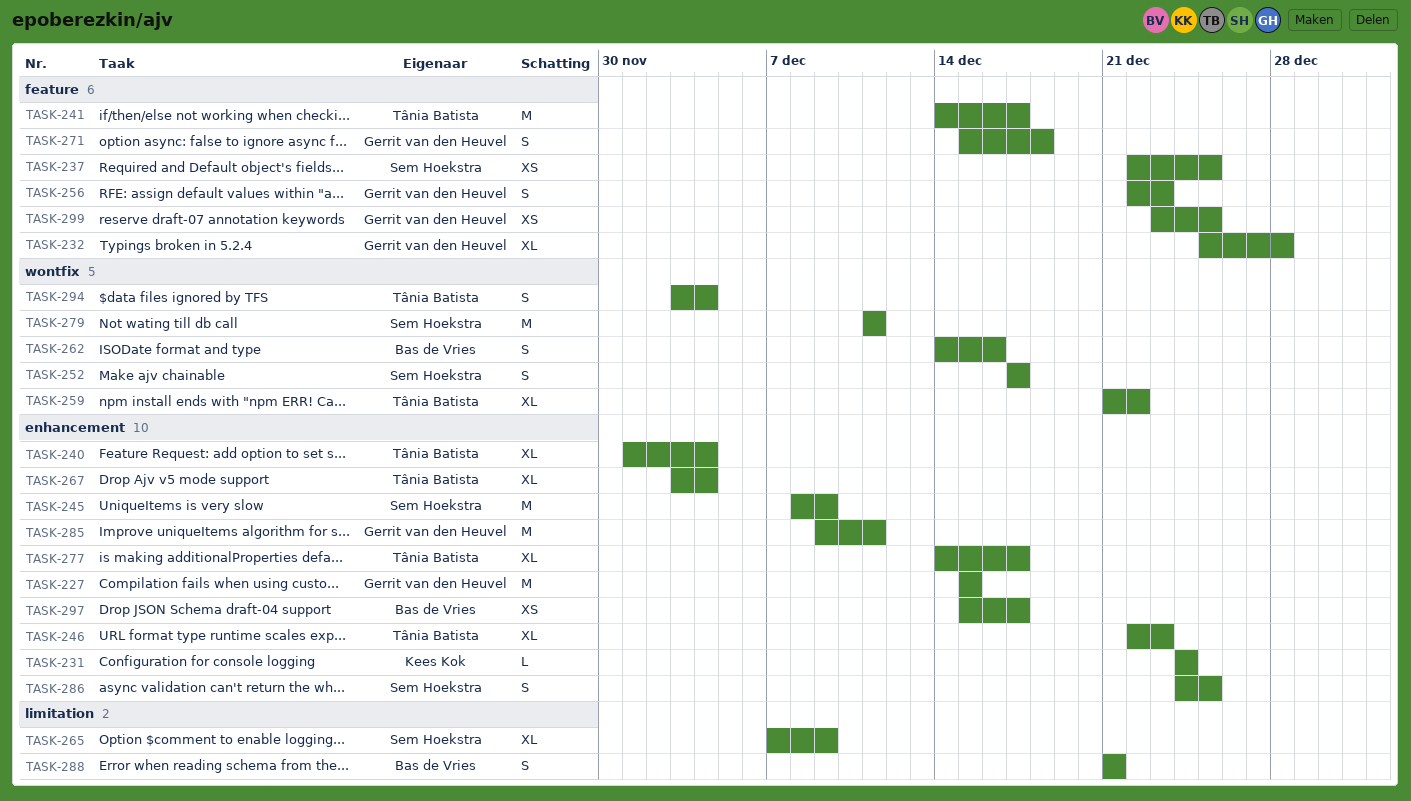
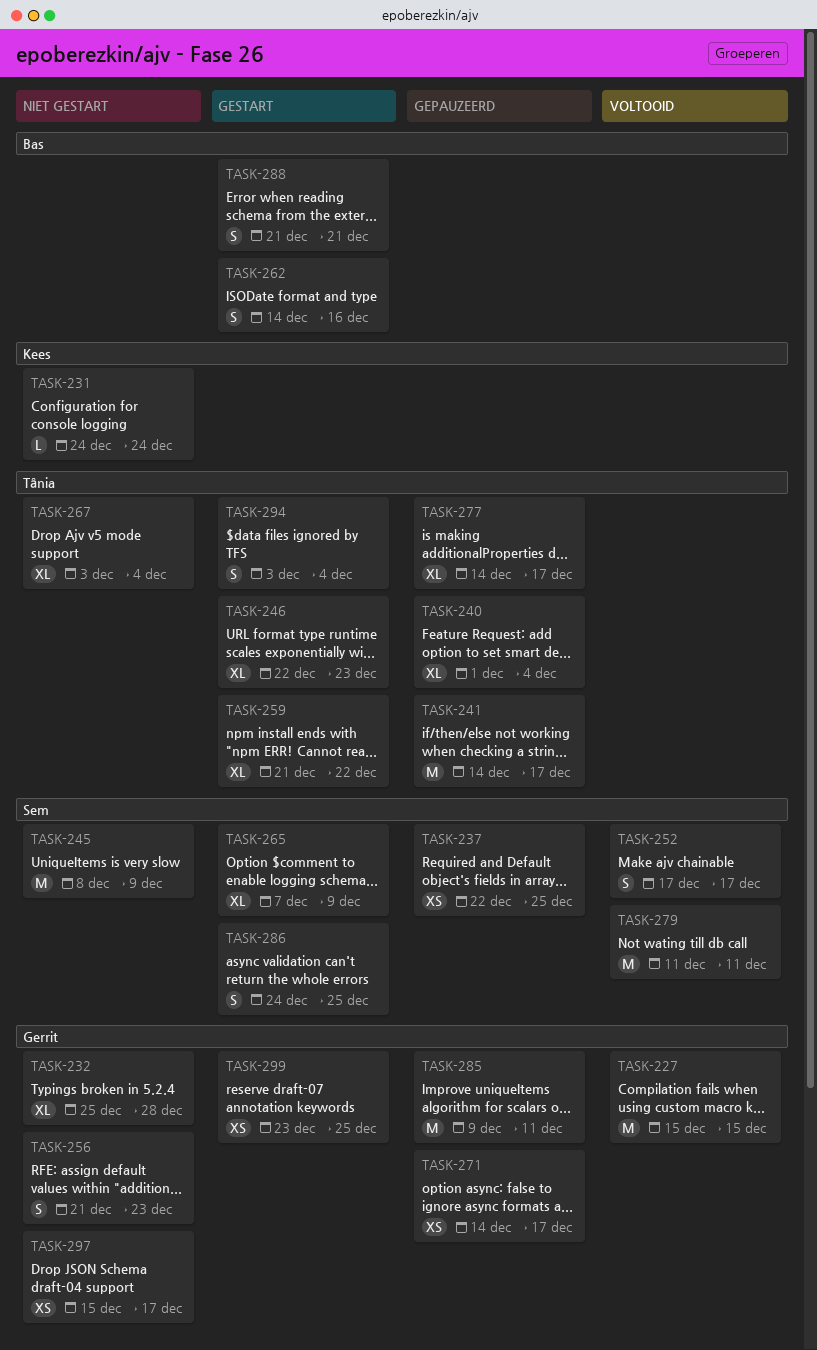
TASK-256, start: Dec 22 -> Dec 21
TASK-271, estimate: S -> XS
TASK-271, start: Dec 15 -> Dec 14
TASK-271, due: Dec 18 -> Dec 17
TASK-297, owner: Bas de Vries -> Gerrit van den Heuvel

